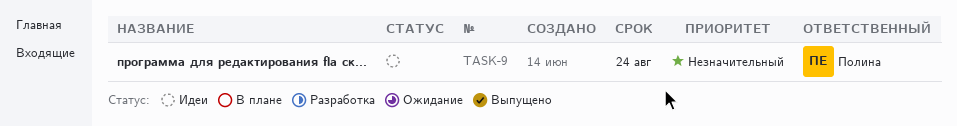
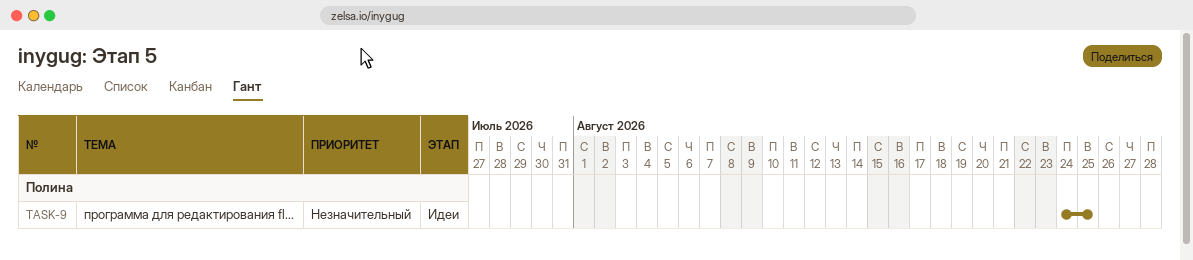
TASK-9, due: Aug 24 -> Aug 25

